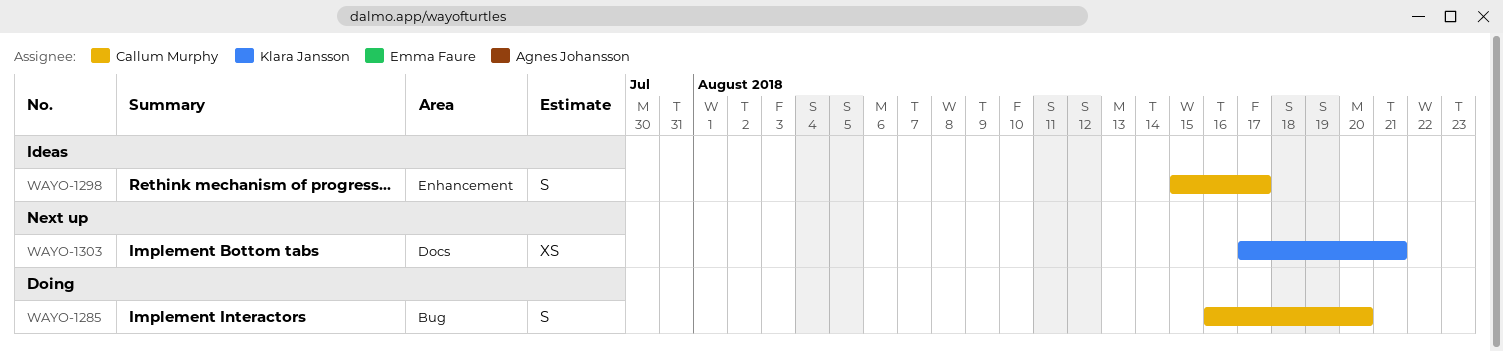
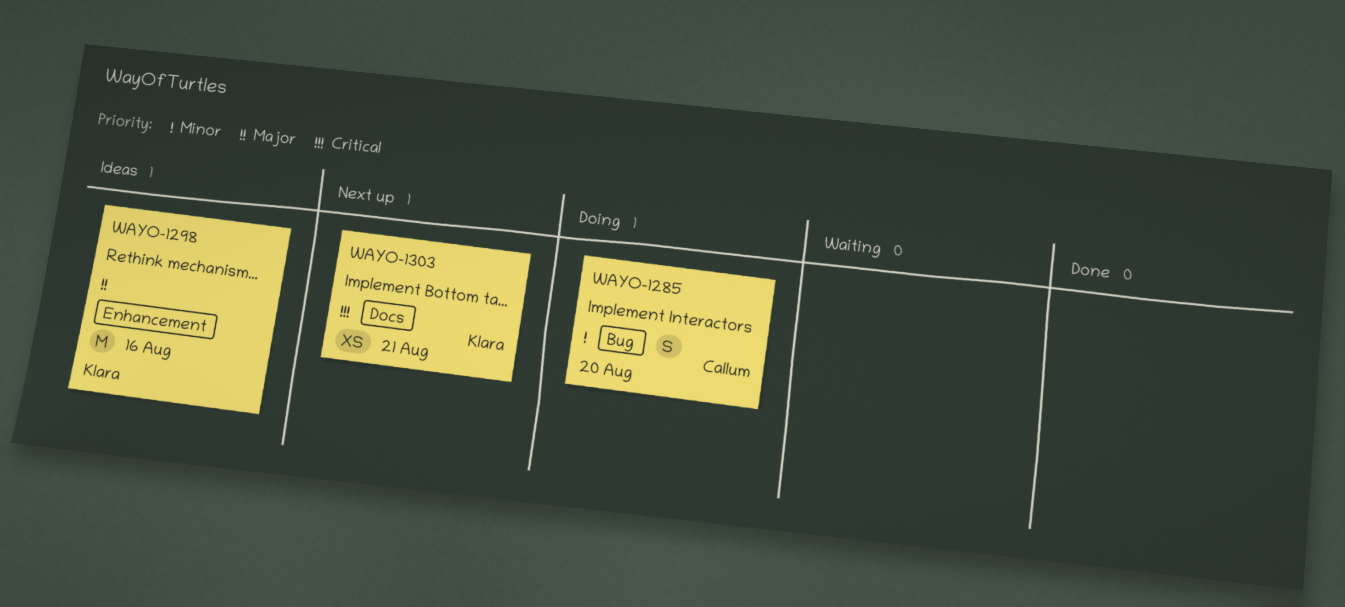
WAYO-1298, owner: Callum Murphy -> Klara Jansson
WAYO-1298, estimate: S -> M
WAYO-1298, due: Aug 17 -> Aug 16

